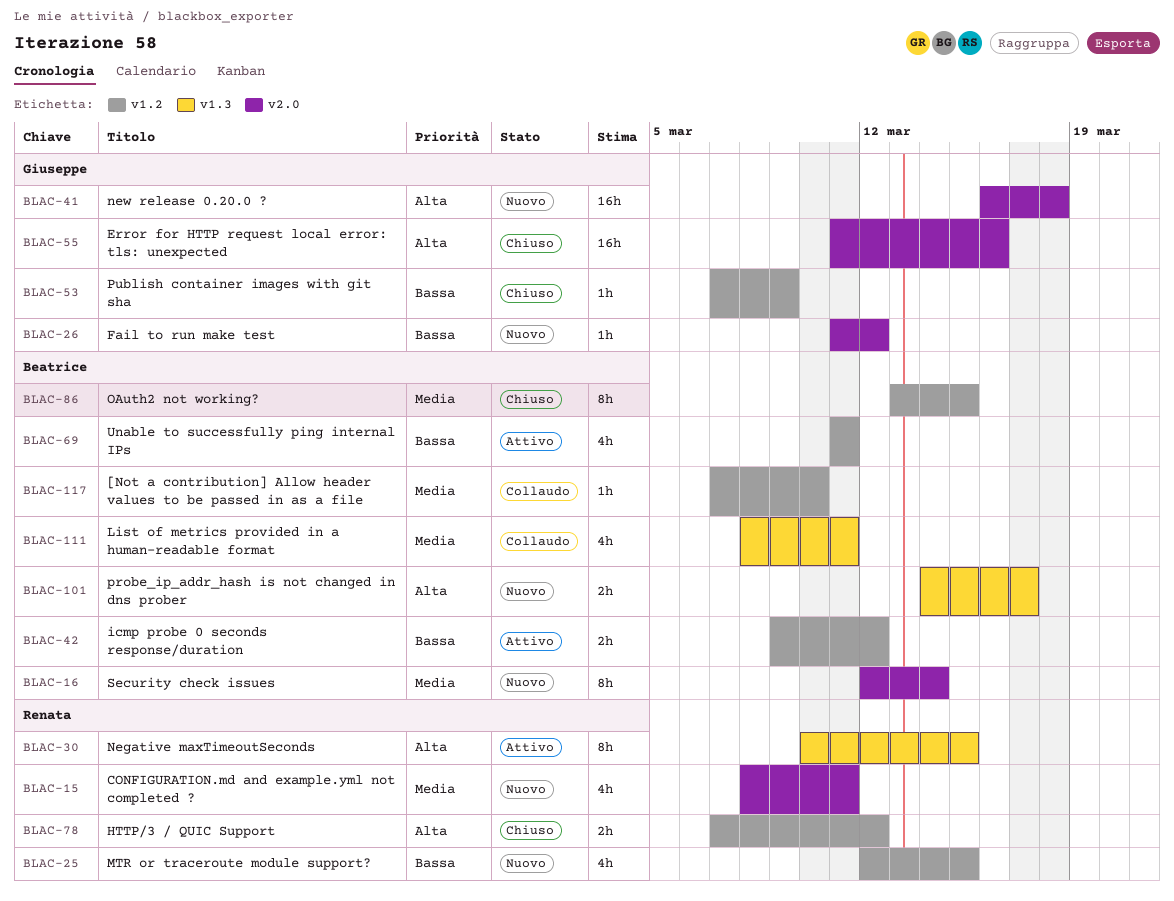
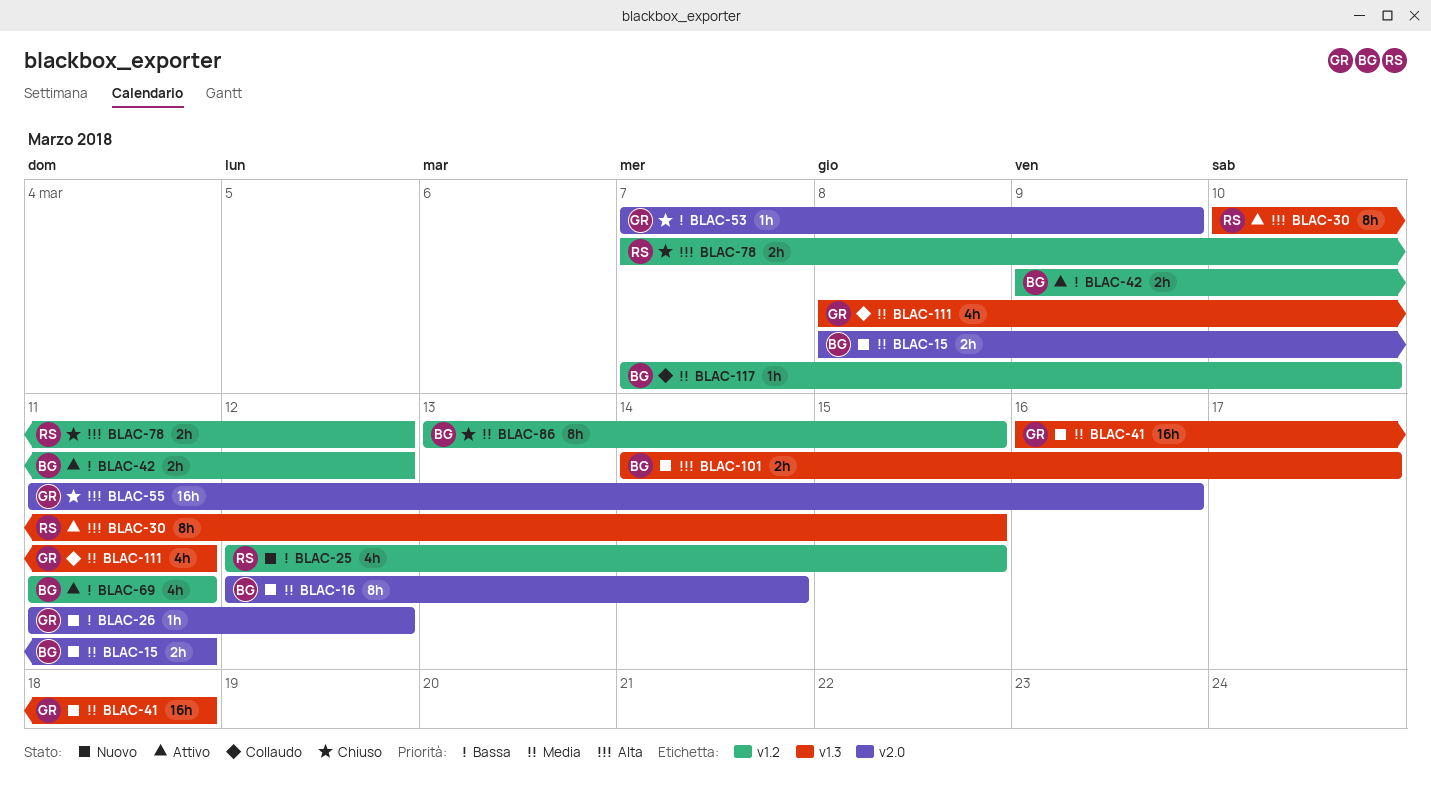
BLAC-15, owner: Renata -> Beatrice
BLAC-15, estimate: 4h -> 2h
BLAC-41, priority: Alta -> Media
BLAC-41, label: v2.0 -> v1.3
BLAC-53, label: v1.2 -> v2.0
BLAC-111, owner: Beatrice -> Giuseppe

